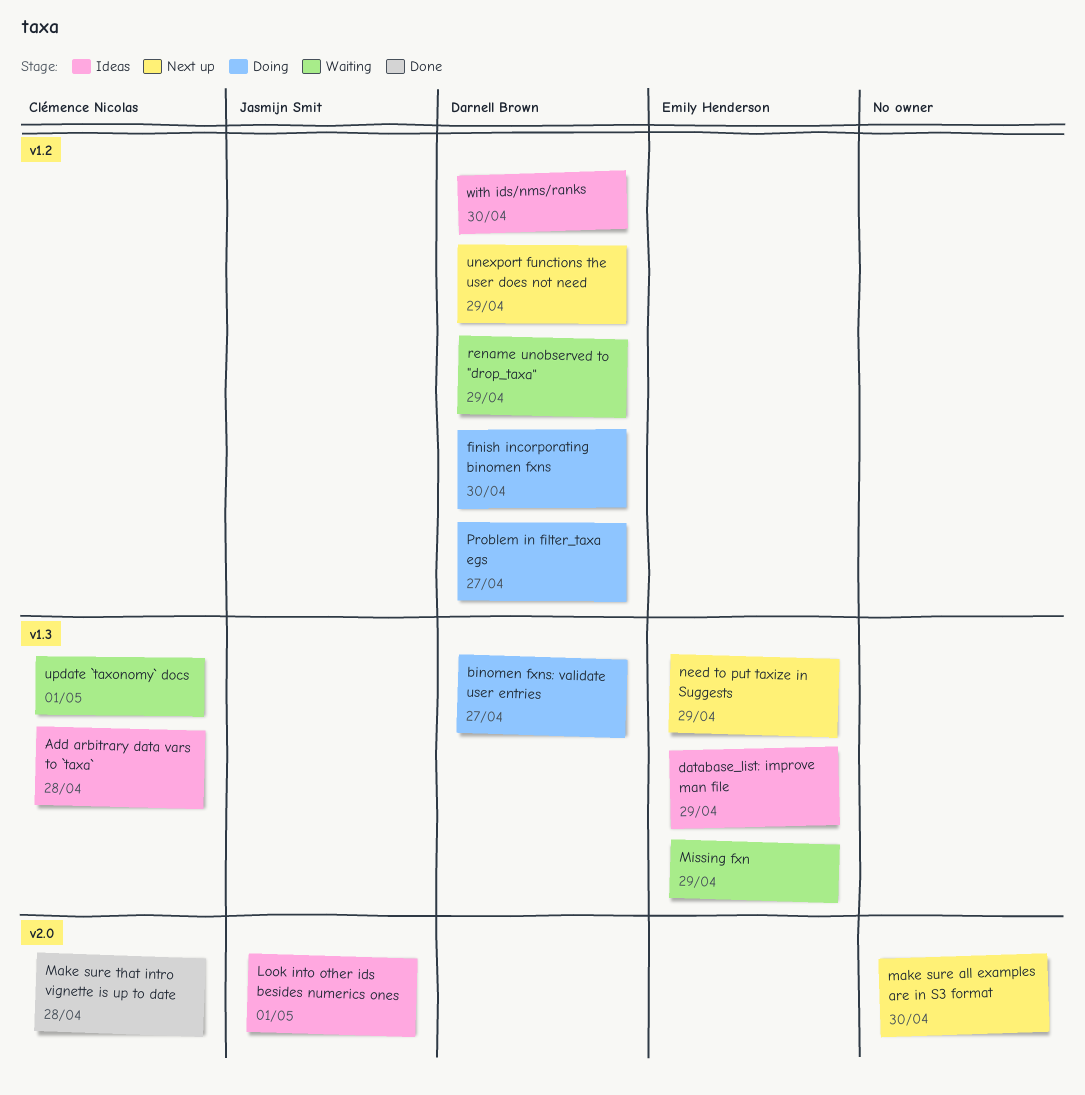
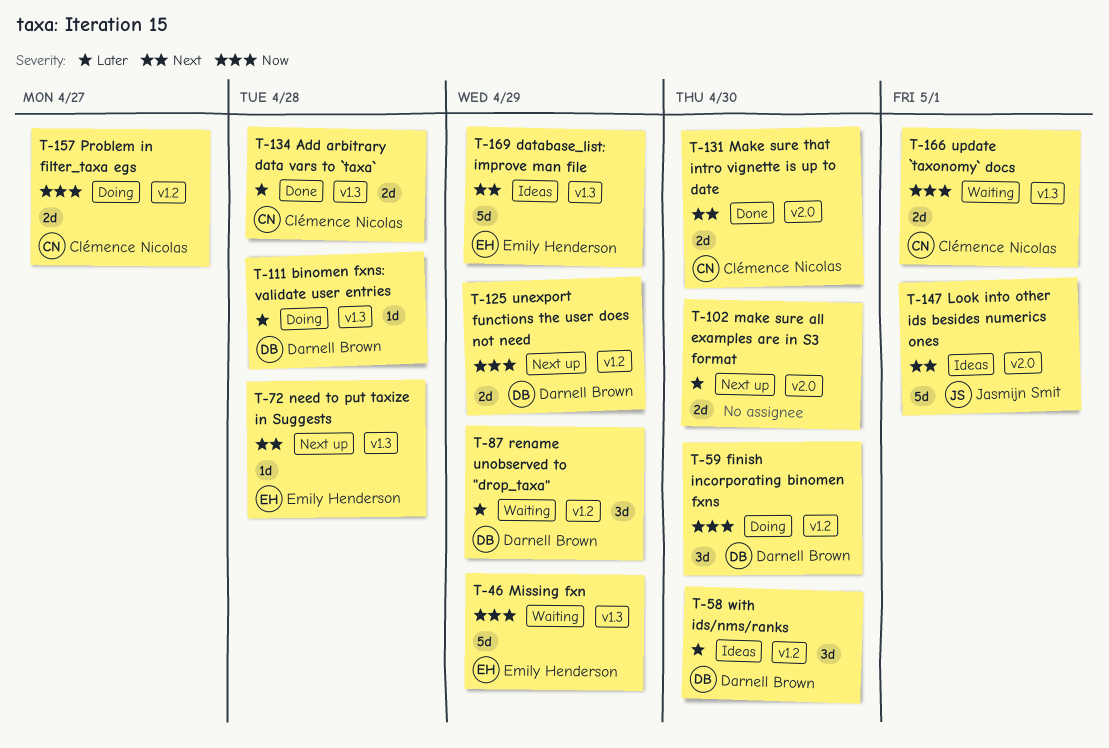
Add arbitrary data vars to `taxa`, status: Ideas -> Done
binomen fxns: validate user entries, due: Apr 27 -> Apr 28
Make sure that intro vignette is up to date, due: Apr 28 -> Apr 30
need to put taxize in Suggests, due: Apr 29 -> Apr 28
Problem in filter_taxa egs, owner: Darnell Brown -> Clémence Nicolas

